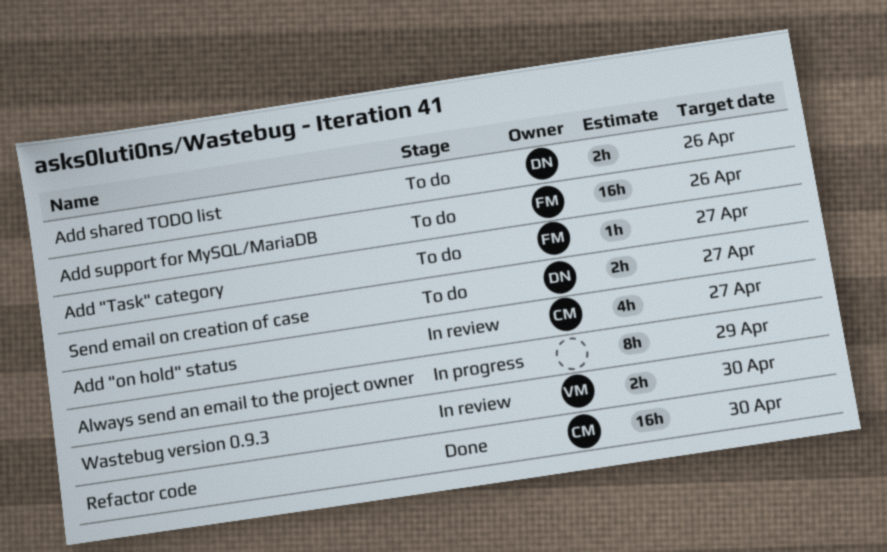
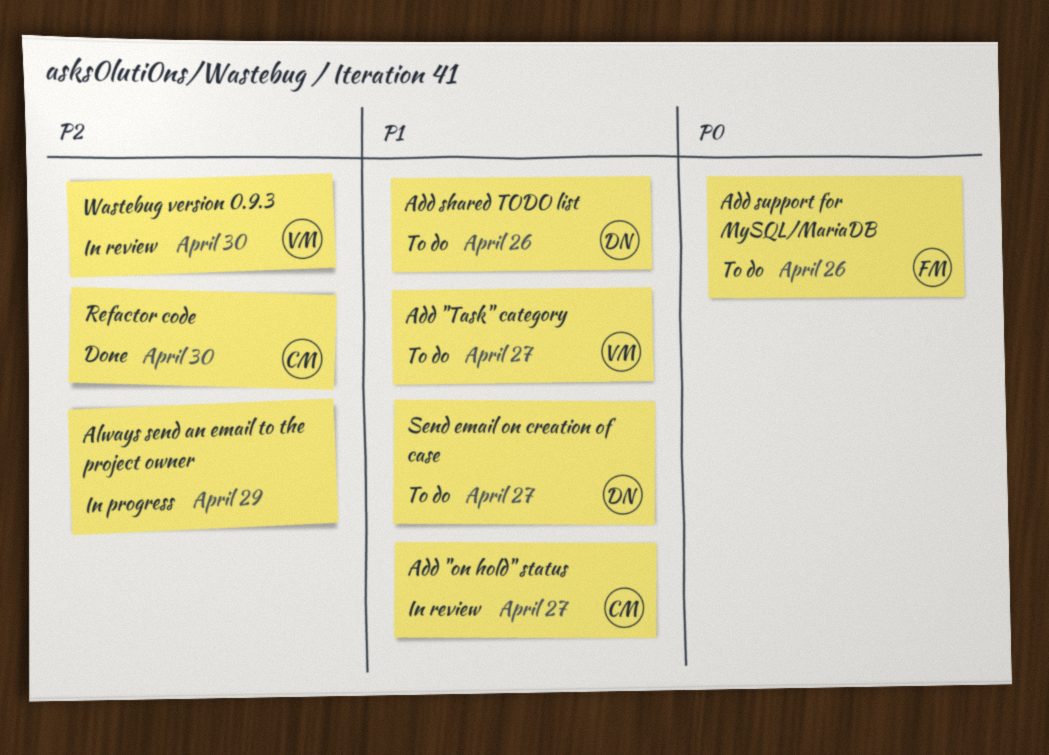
Add "Task" category, owner: FM -> VM

